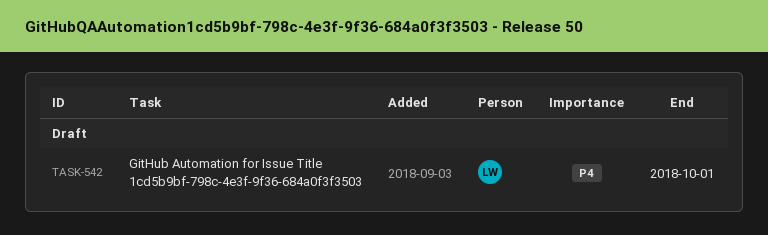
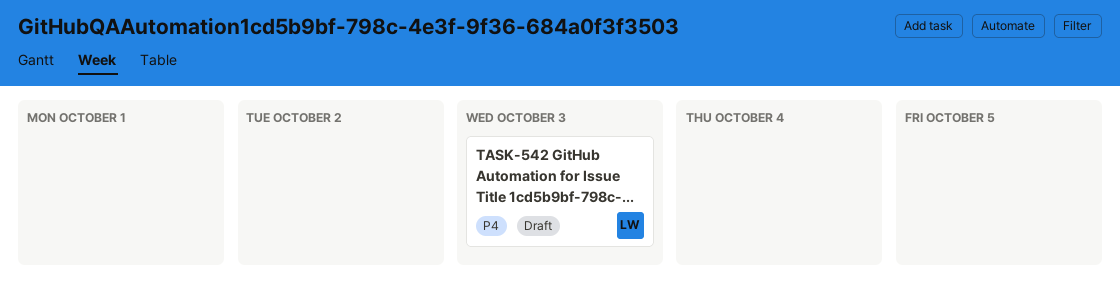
TASK-542, due: Oct 1 -> Oct 3

